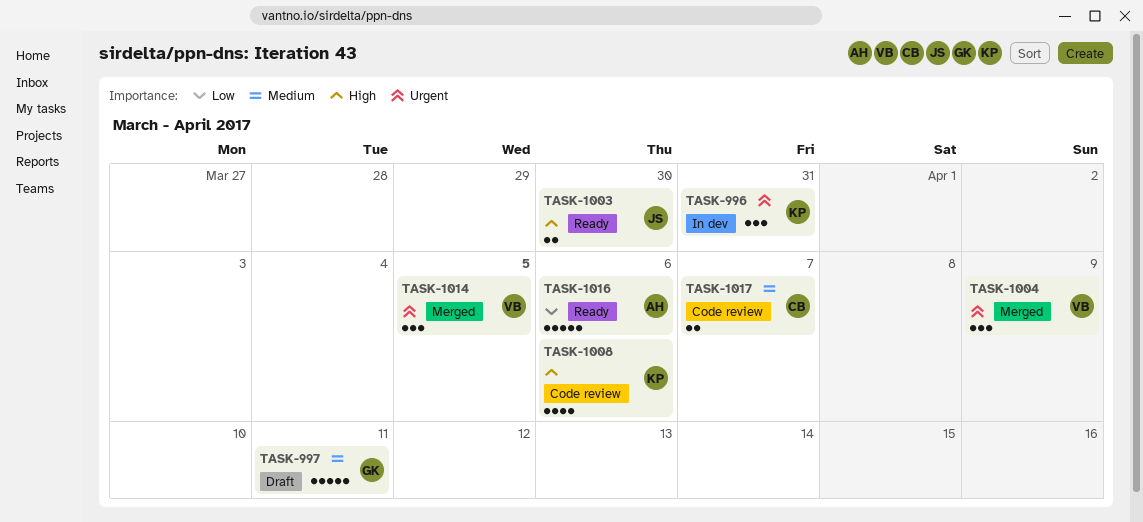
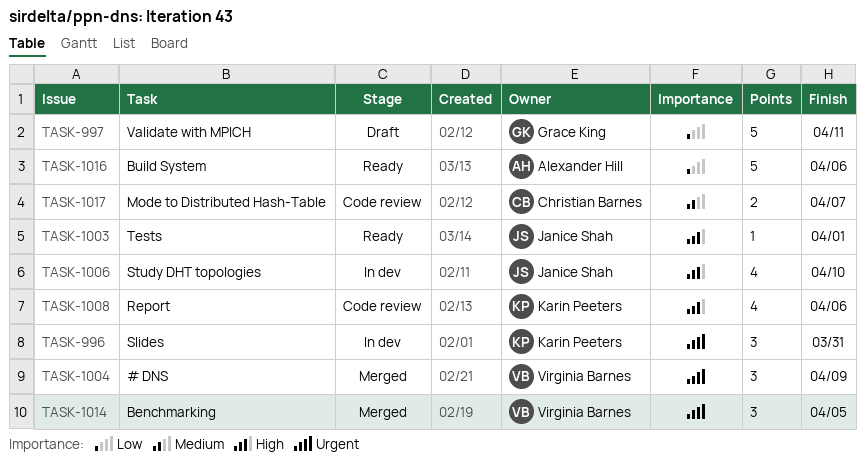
TASK-997, priority: Medium -> Low
TASK-1003, estimate: 2 -> 1
TASK-1003, due: Mar 30 -> Apr 1
TASK-1006: none -> present

